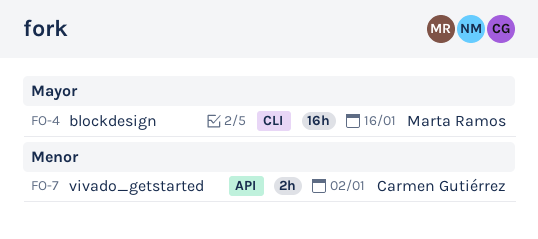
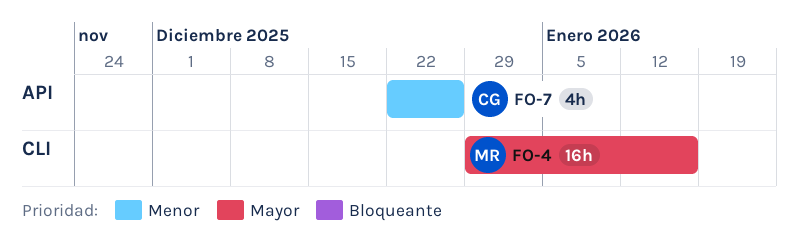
FO-7, estimate: 2h -> 4h
FO-7, due: Jan 2 -> Dec 26

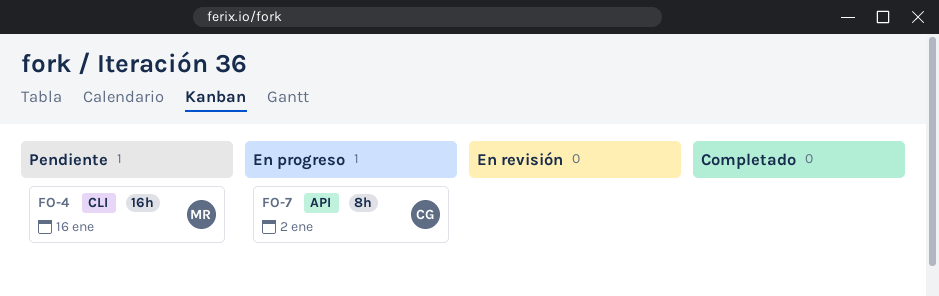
FO-7, estimate: 4h -> 8h
FO-7, due: Dec 26 -> Jan 2

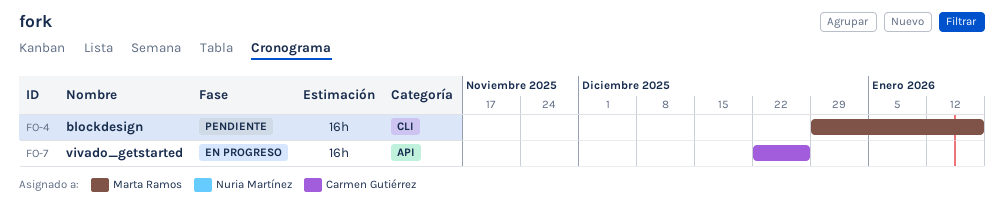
FO-7, estimate: 8h -> 16h
FO-7, due: Jan 2 -> Dec 26

